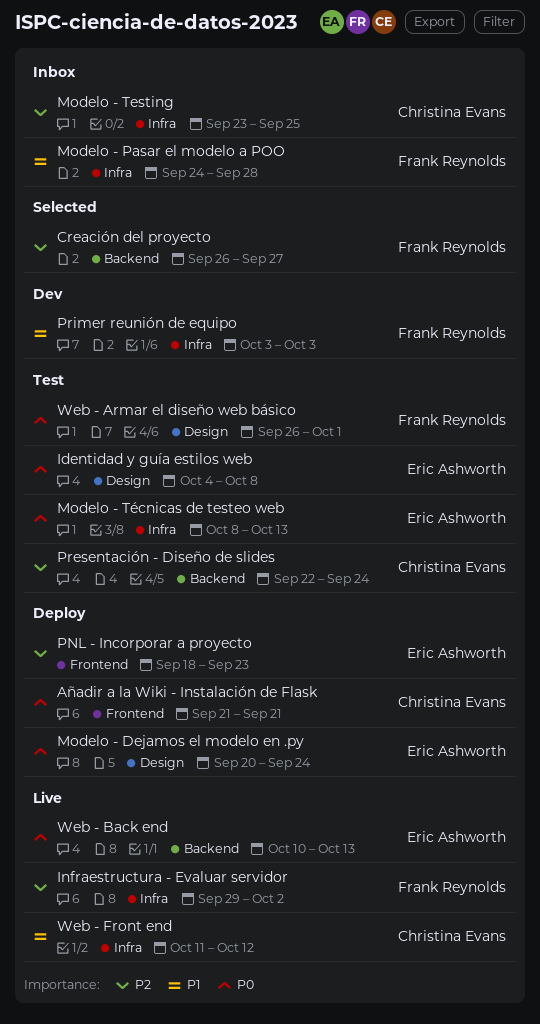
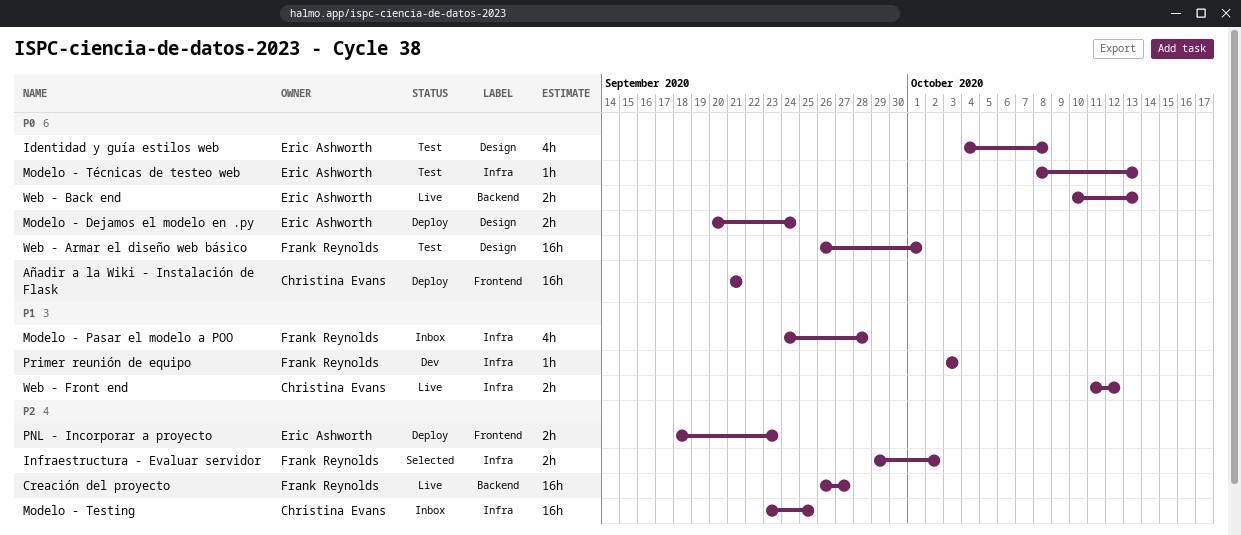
Creación del proyecto, status: Selected -> Live
Infraestructura - Evaluar servidor, status: Live -> Selected
Presentación - Diseño de slides: present -> none

